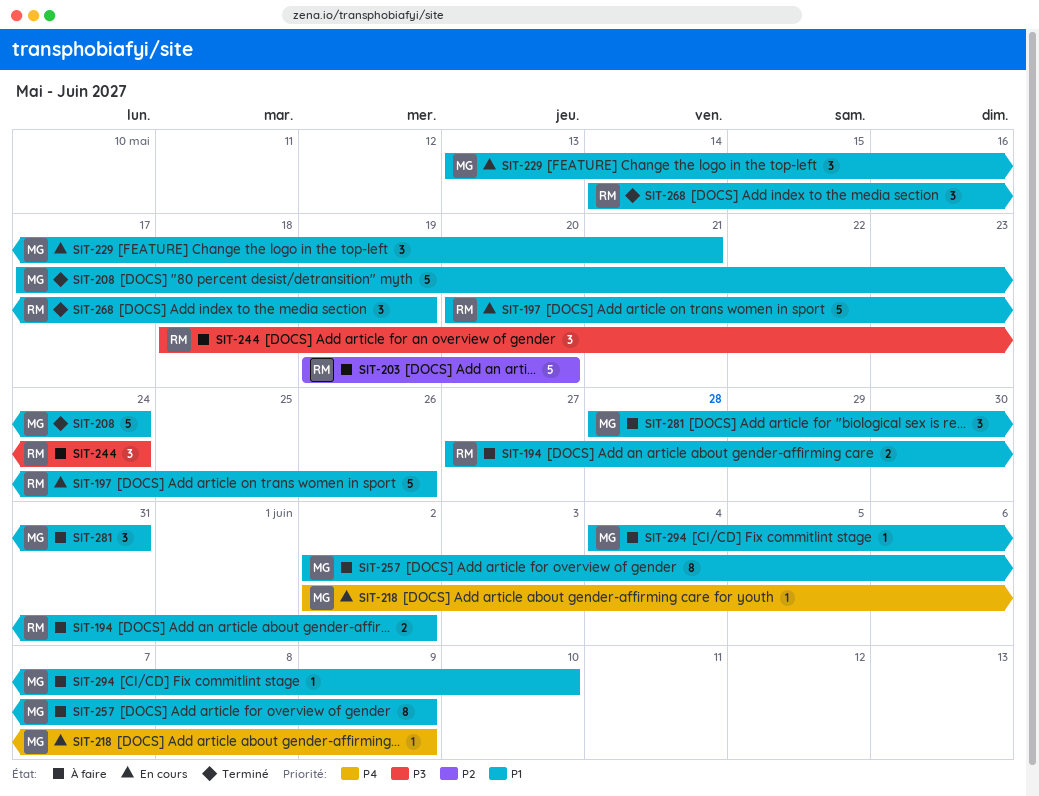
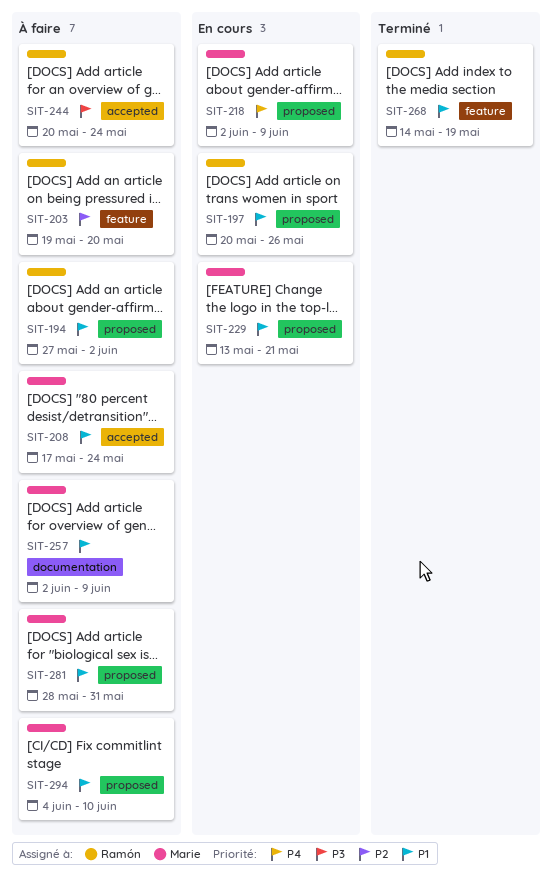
SIT-208, status: Terminé -> À faire
SIT-244, start: May 18 -> May 20

